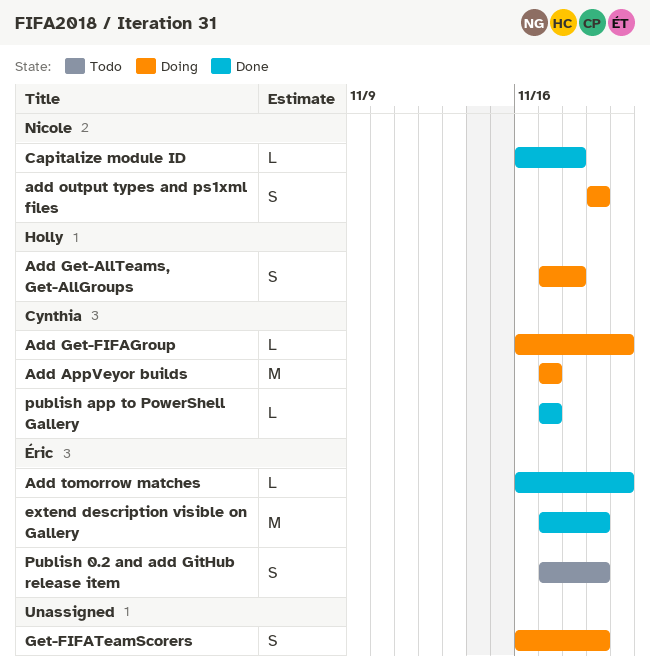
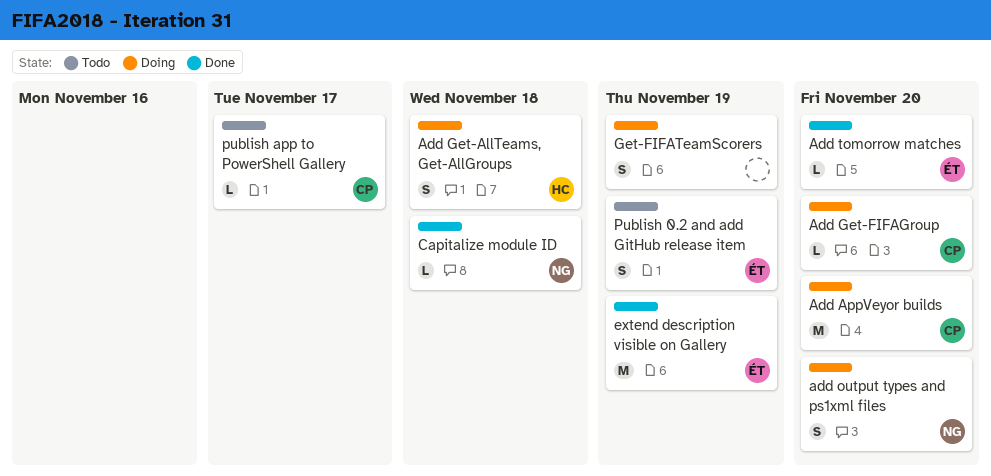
Add AppVeyor builds, due: Nov 17 -> Nov 20
add output types and ps1xml files, due: Nov 19 -> Nov 20
publish app to PowerShell Gallery, status: Done -> Todo

